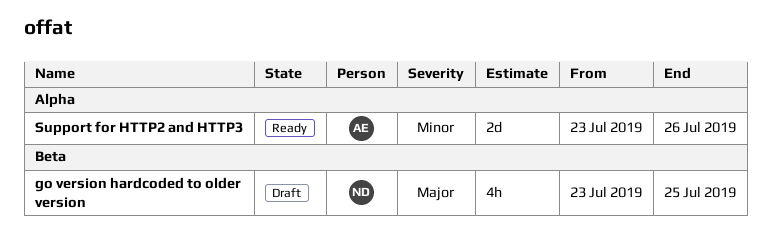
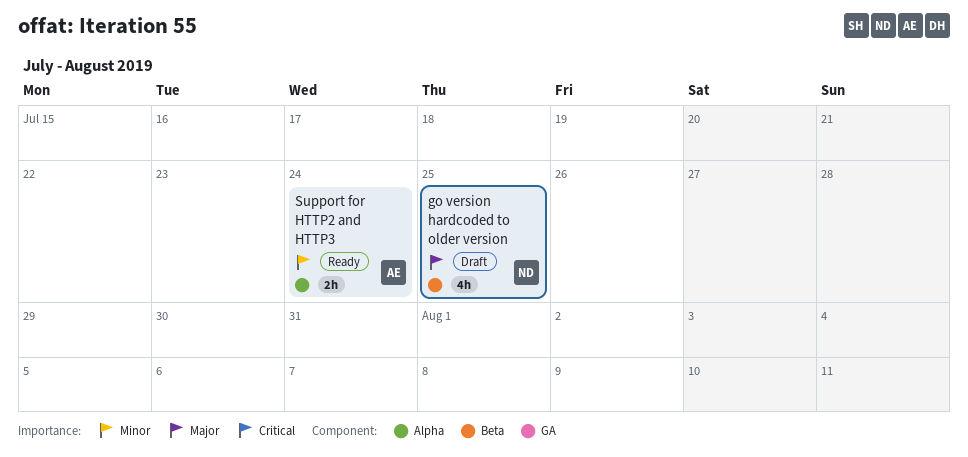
Support for HTTP2 and HTTP3, estimate: 2d -> 2h
Support for HTTP2 and HTTP3, due: Jul 26 -> Jul 24

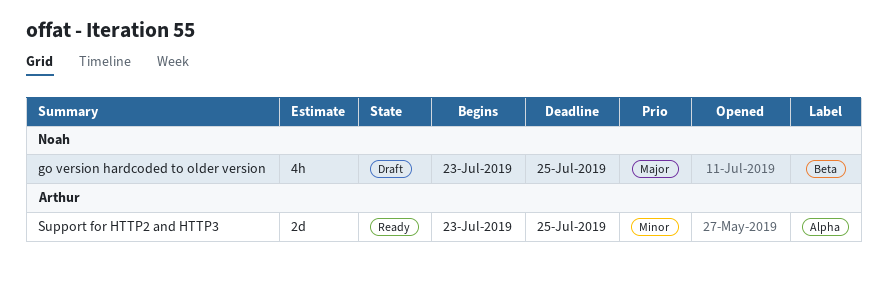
Support for HTTP2 and HTTP3, estimate: 2h -> 2d
Support for HTTP2 and HTTP3, due: Jul 24 -> Jul 25

